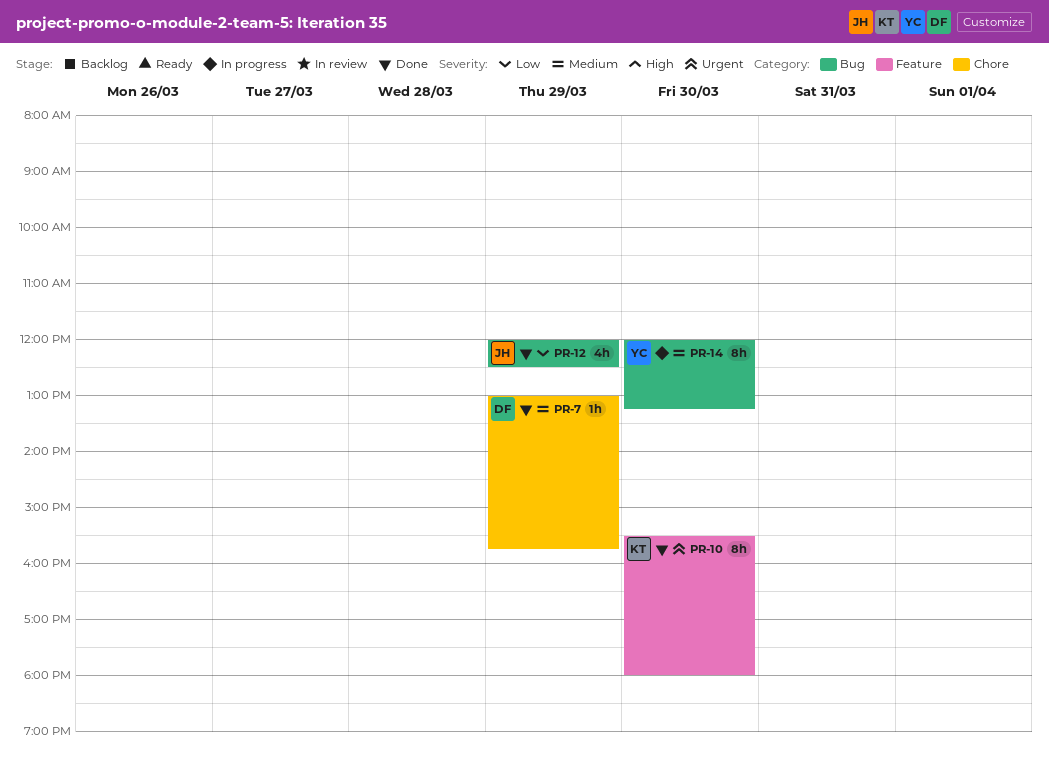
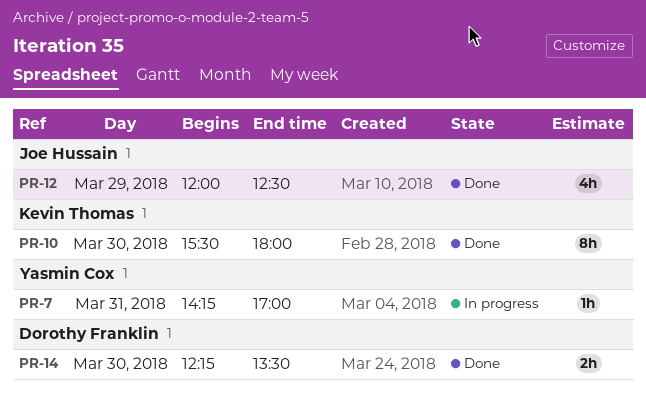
PR-7, status: Done -> In progress
PR-7, owner: Dorothy Franklin -> Yasmin Cox
PR-7, day: Mar 29 -> Mar 31
PR-7, begins: 13:00 -> 14:15
PR-7, ends: 15:45 -> 17:00
PR-14, status: In progress -> Done
PR-14, owner: Yasmin Cox -> Dorothy Franklin
PR-14, estimate: 8h -> 2h
PR-14, begins: 12:00 -> 12:15
PR-14, ends: 13:15 -> 13:30

